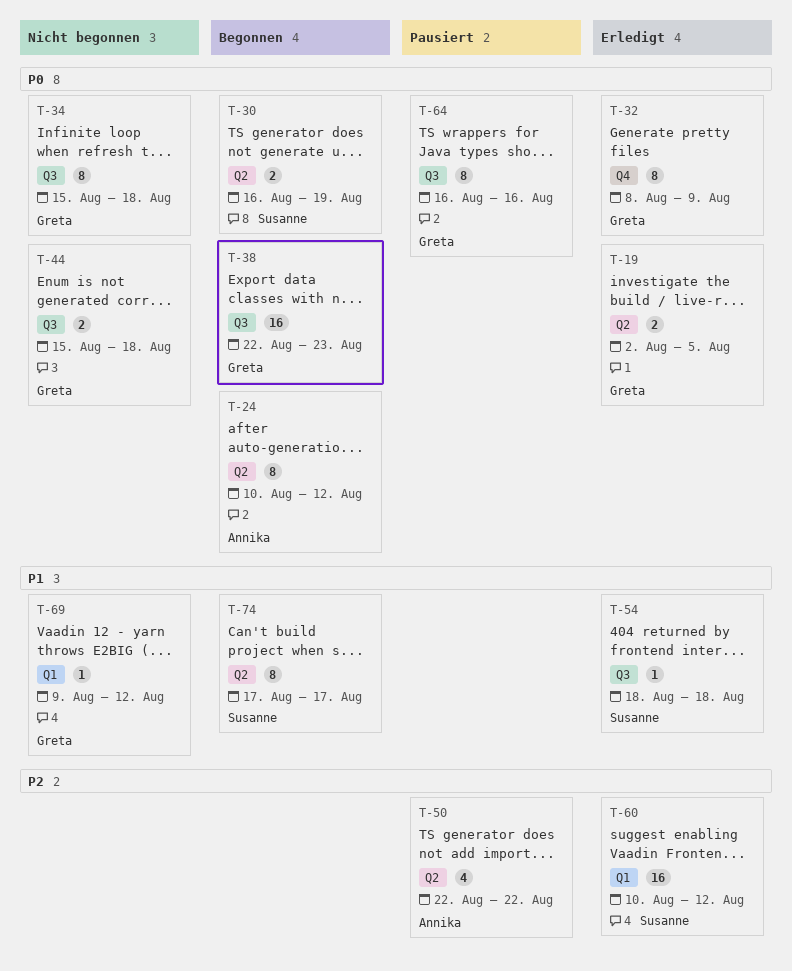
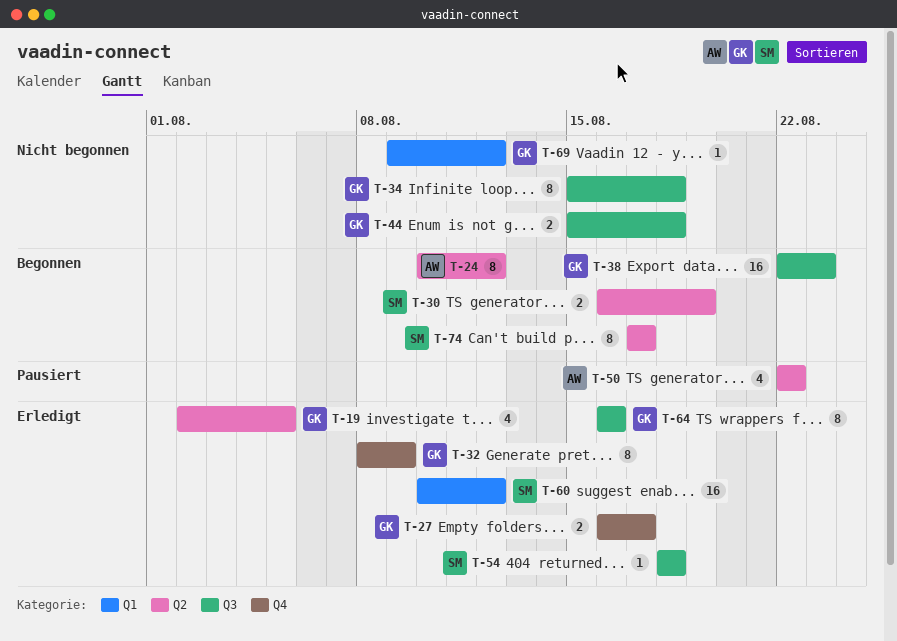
T-19, estimate: 2 -> 4
T-27: none -> present
T-64, status: Pausiert -> Erledigt

